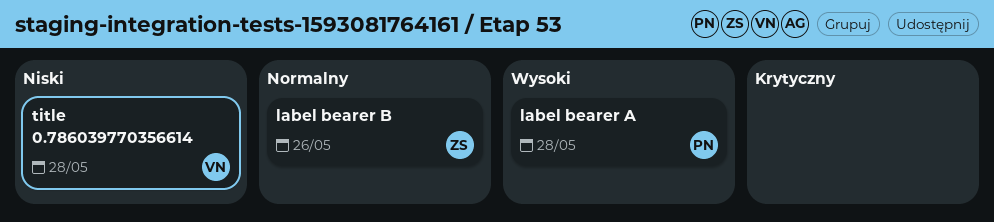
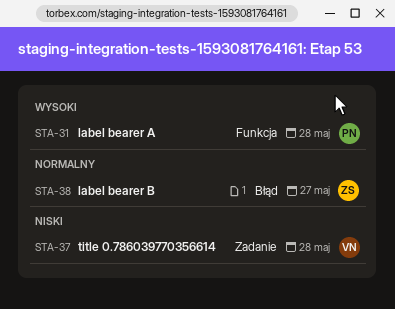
label bearer B, due: May 26 -> May 27

